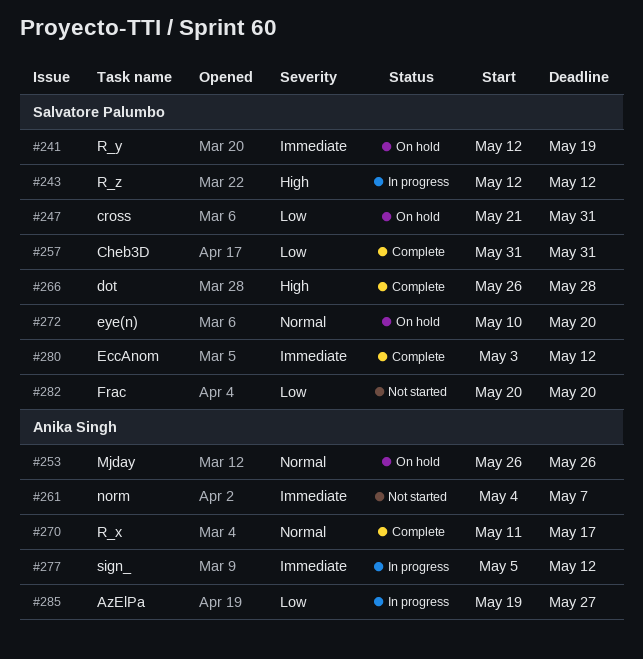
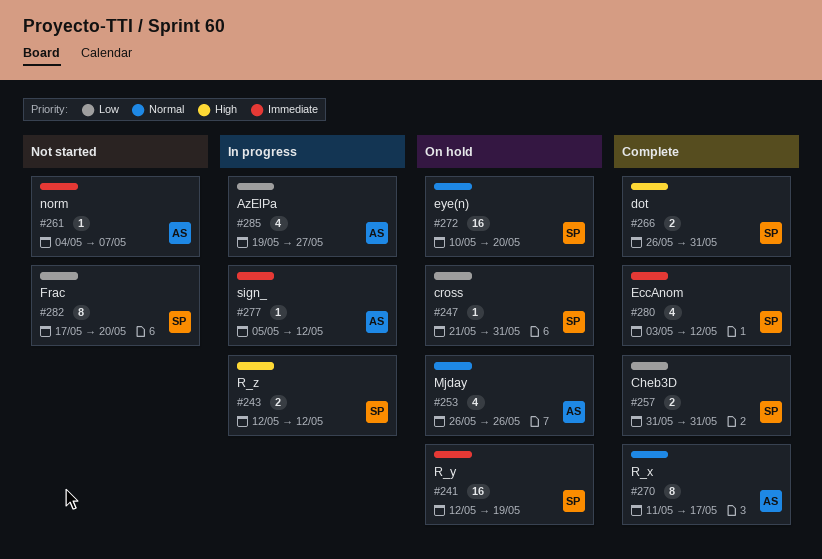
#266, due: May 28 -> May 31
#282, start: May 20 -> May 17

